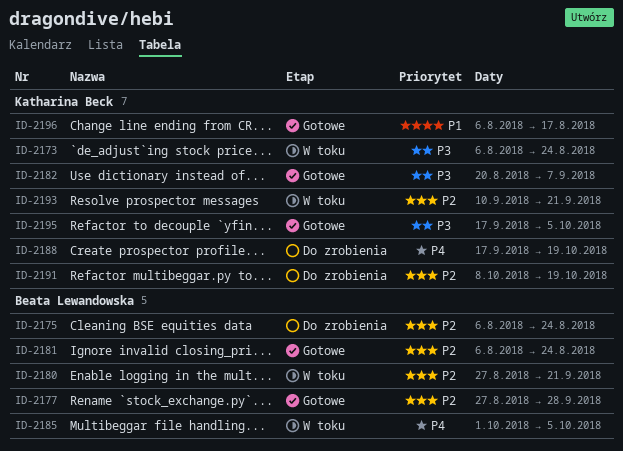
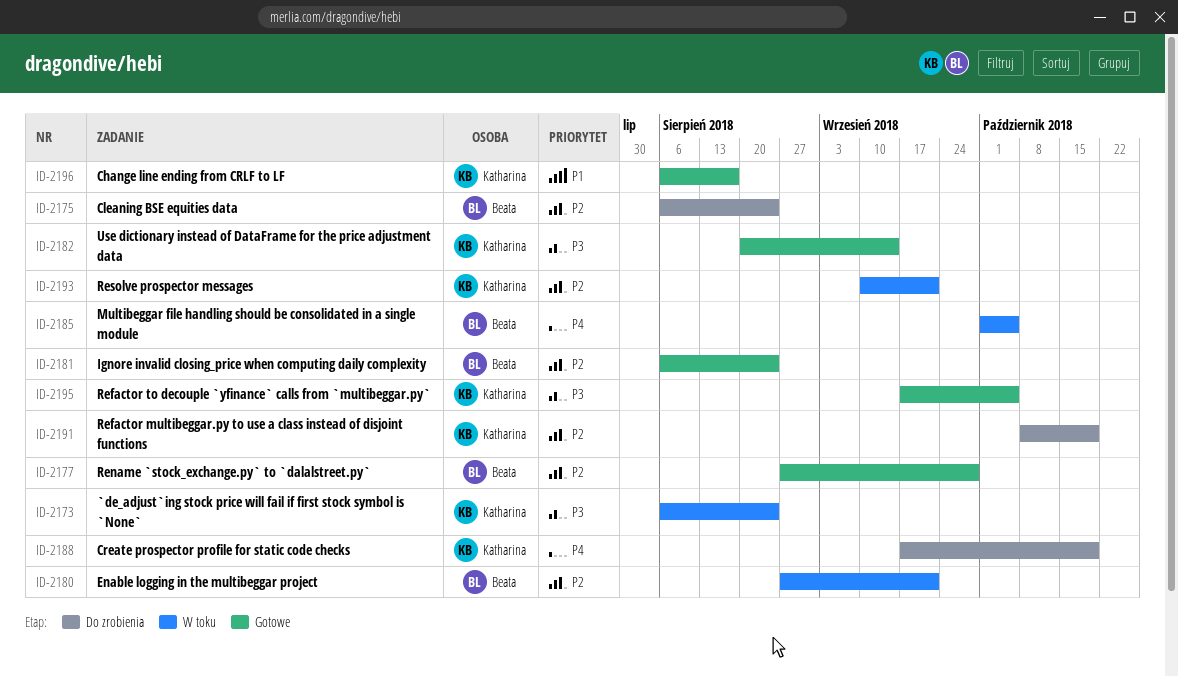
ID-2182, due: Sep 7 -> Sep 14

